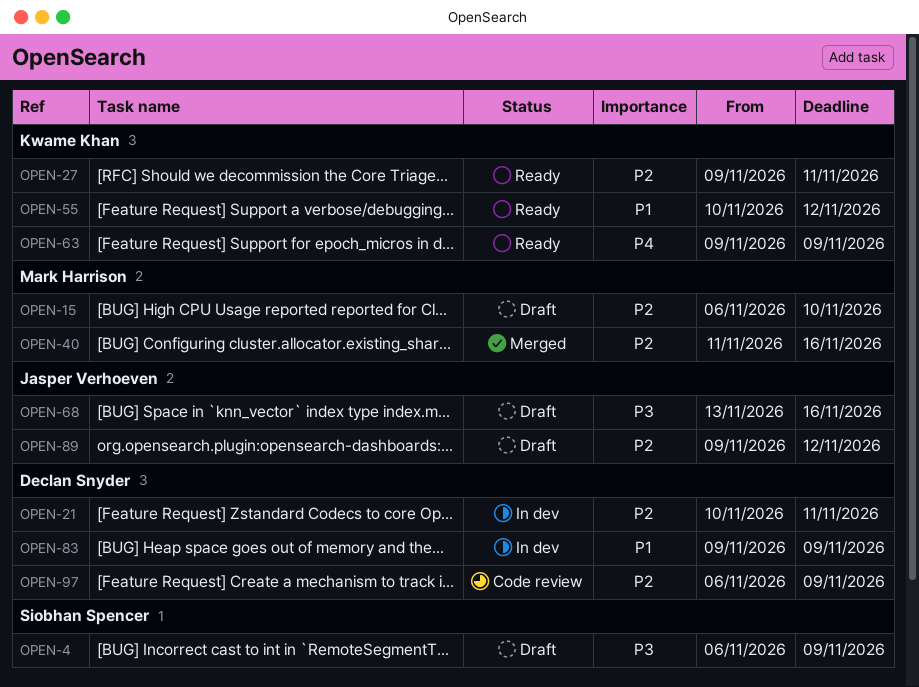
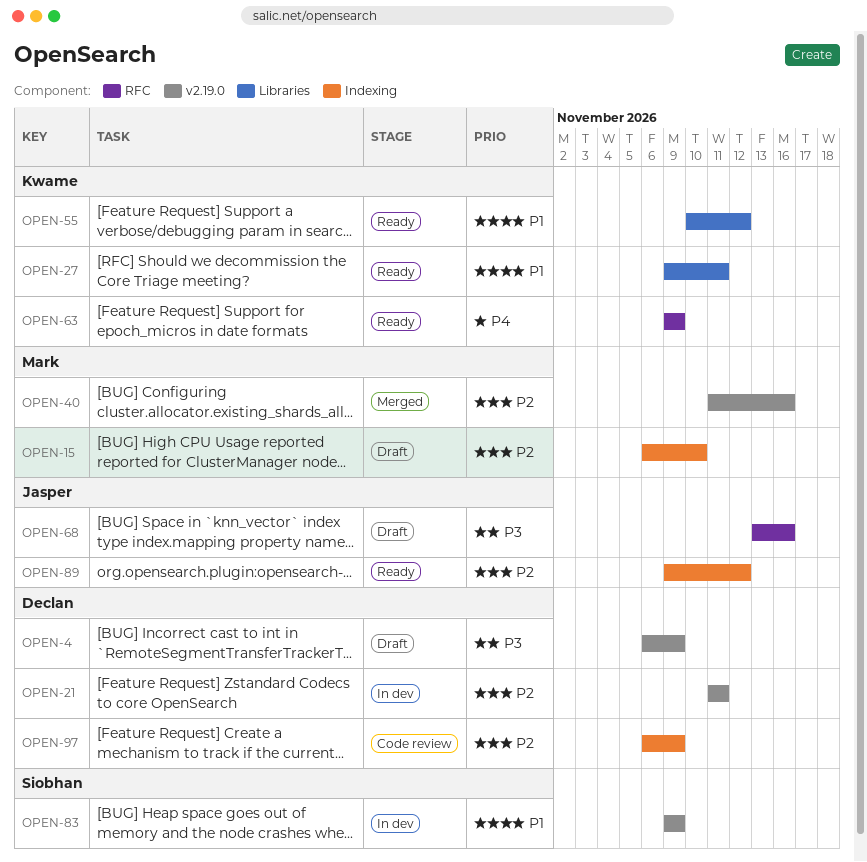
OPEN-4, owner: Siobhan Spencer -> Declan Snyder
OPEN-21, start: Nov 10 -> Nov 11
OPEN-27, priority: P2 -> P1
OPEN-83, owner: Declan Snyder -> Siobhan Spencer
OPEN-89, status: Draft -> Ready

